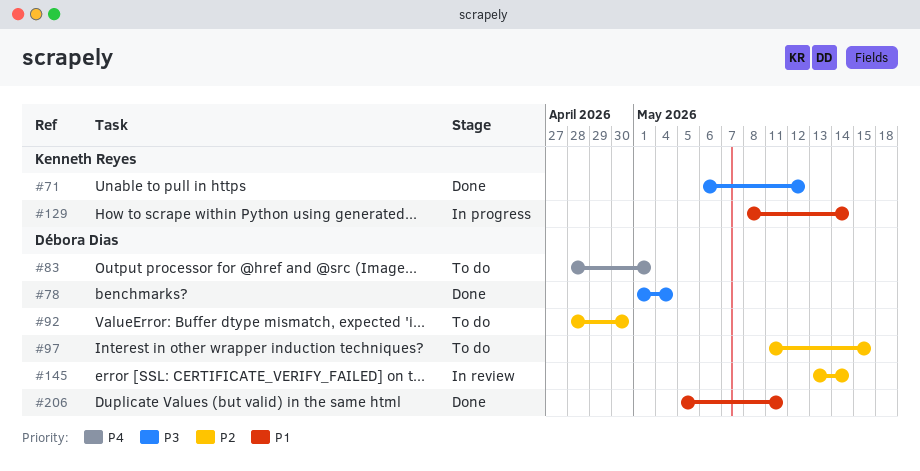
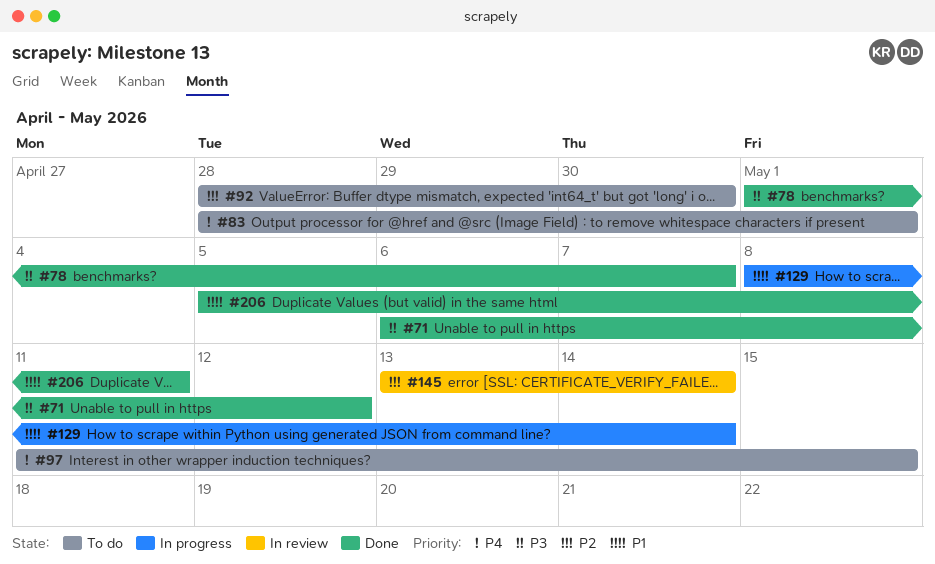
#78, due: May 4 -> May 7
#97, priority: P2 -> P4

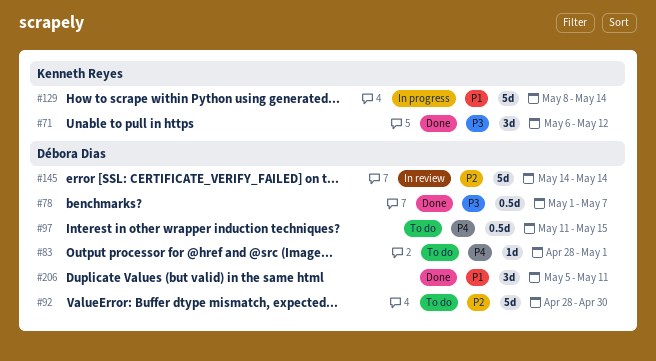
#145, start: May 13 -> May 14

